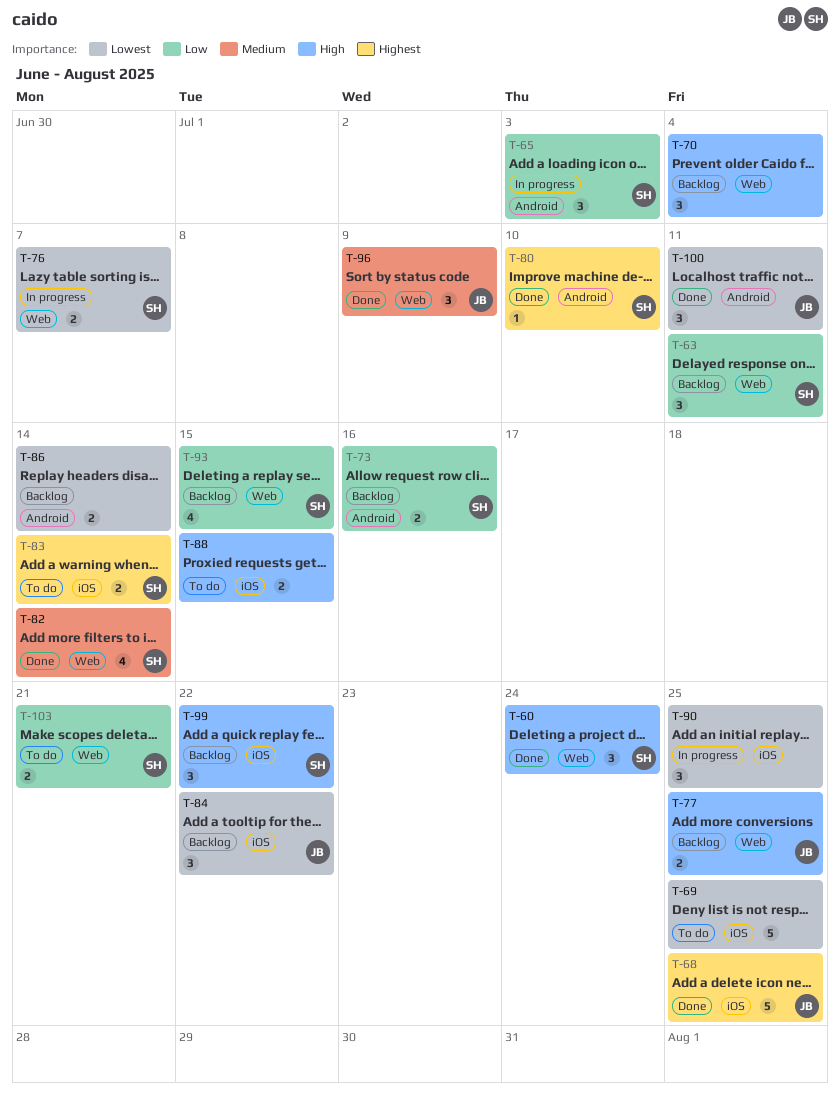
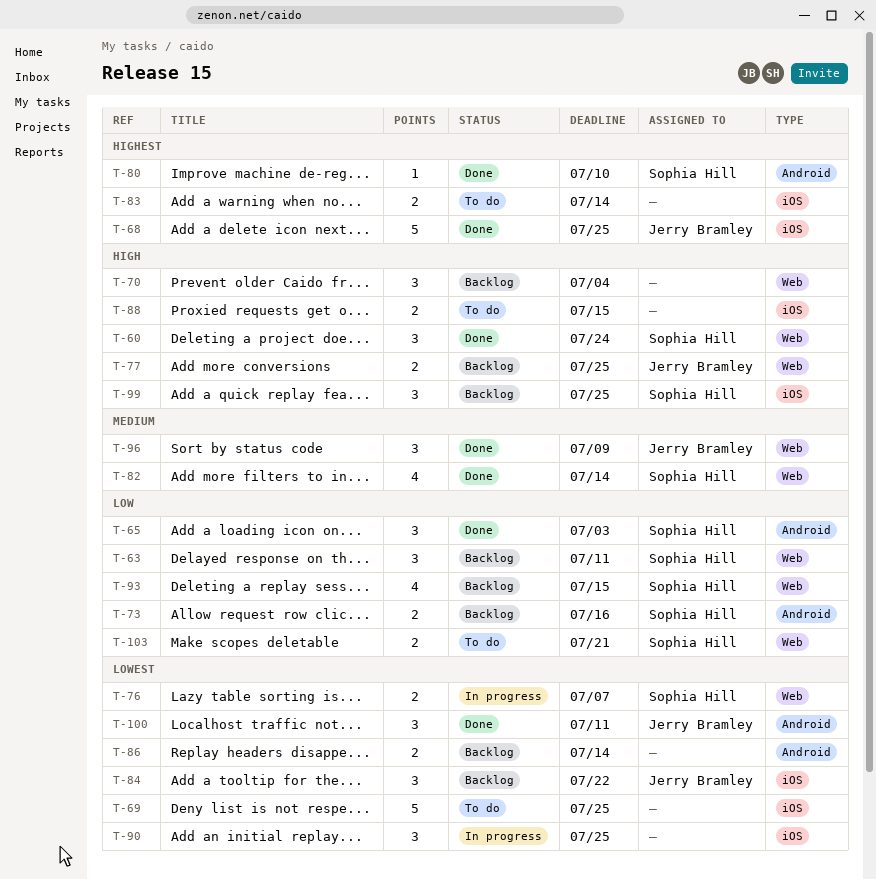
T-65, status: In progress -> Done
T-83, owner: Sophia Hill -> none
T-99, due: Jul 22 -> Jul 25

